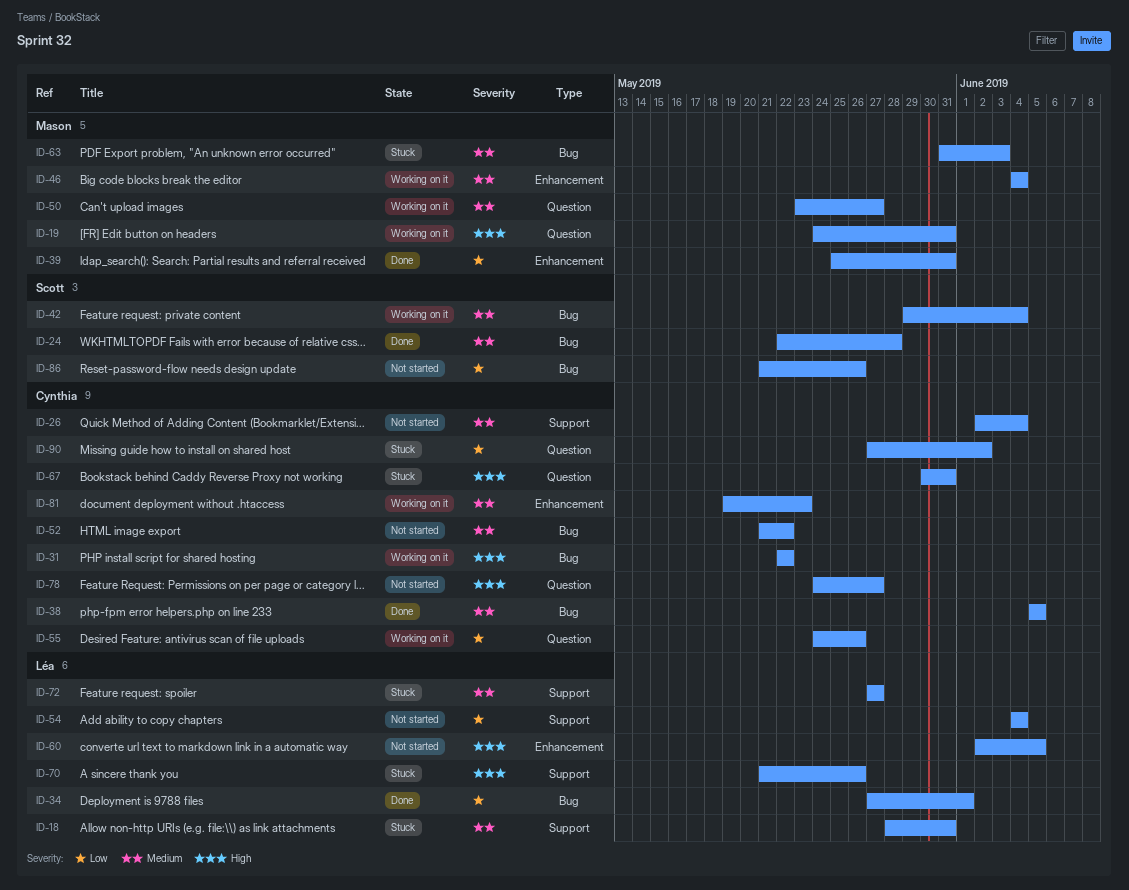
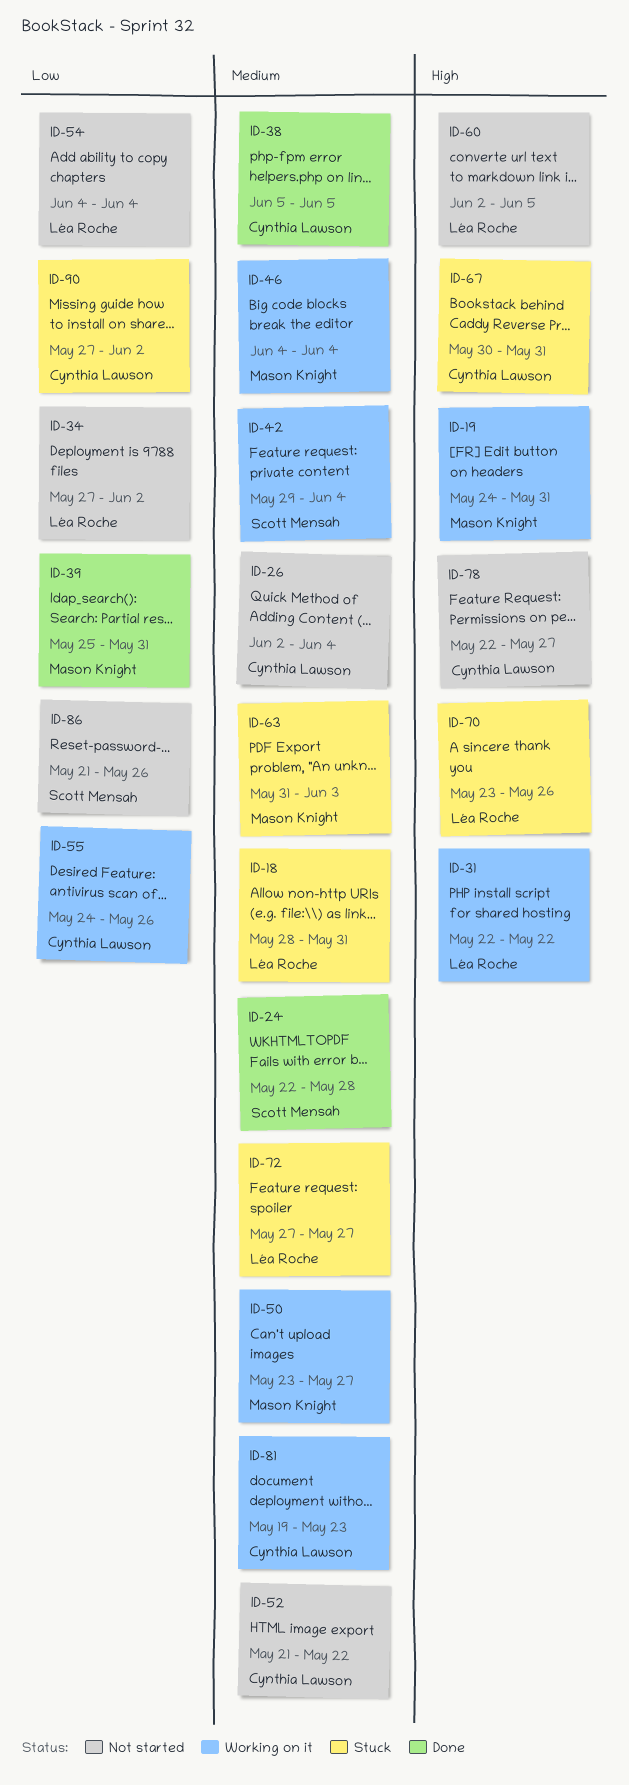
ID-31, owner: Cynthia Lawson -> Léa Roche
ID-34, status: Done -> Not started
ID-34, due: Jun 1 -> Jun 2
ID-70, start: May 21 -> May 23
ID-78, start: May 24 -> May 22

